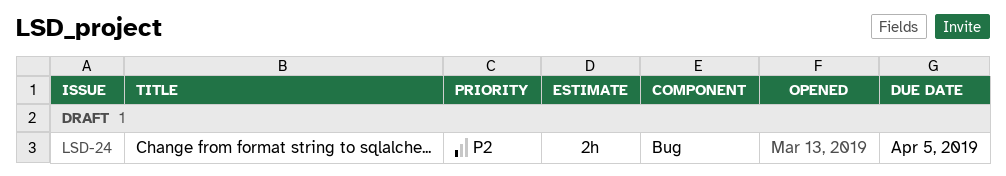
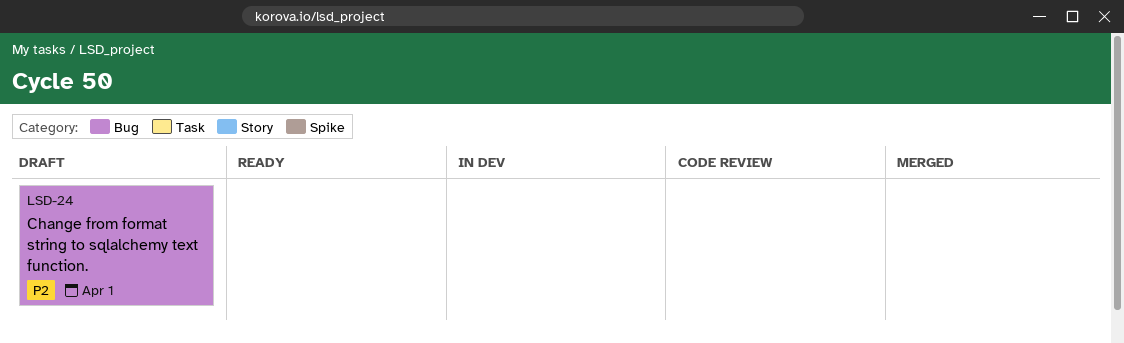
LSD-24, due: Apr 5 -> Apr 1

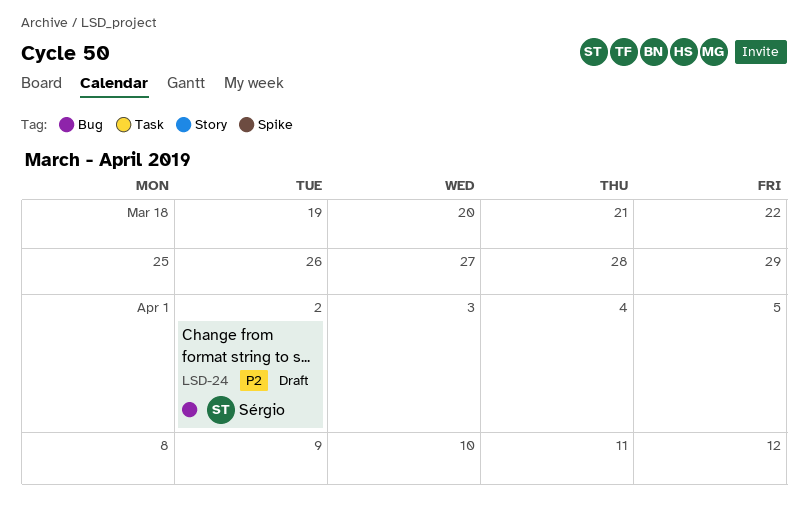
LSD-24, due: Apr 1 -> Apr 2

